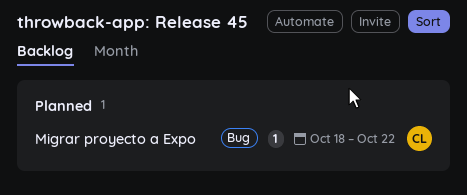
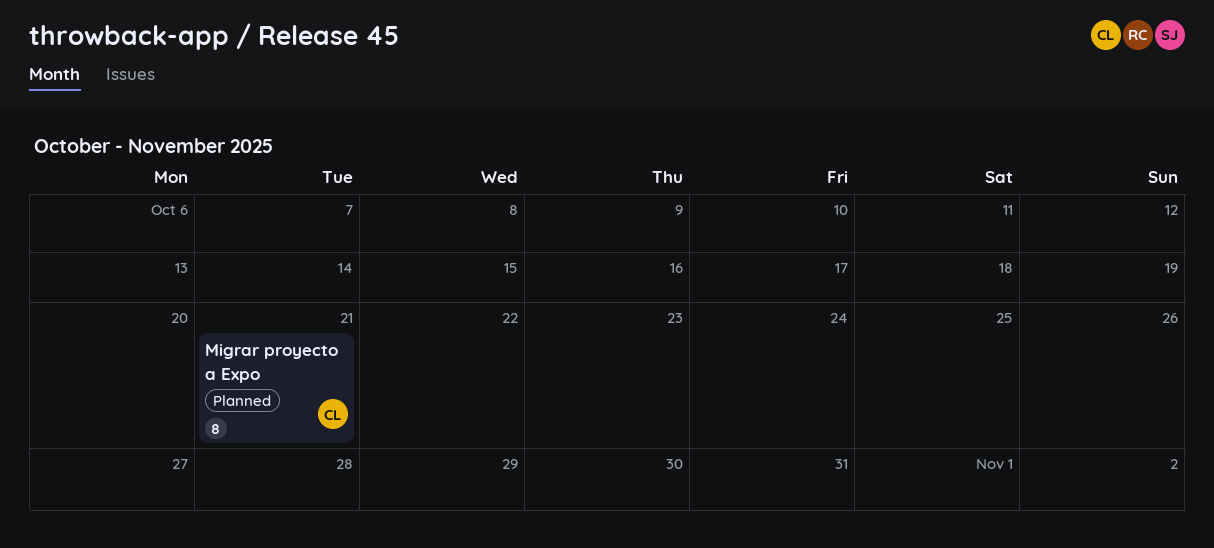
Migrar proyecto a Expo, estimate: 1 -> 8
Migrar proyecto a Expo, due: Oct 22 -> Oct 21

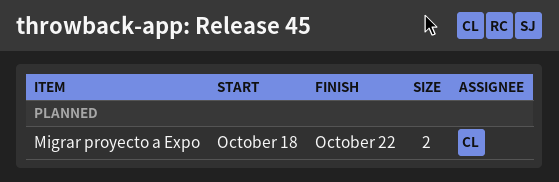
Migrar proyecto a Expo, estimate: 8 -> 2
Migrar proyecto a Expo, due: Oct 21 -> Oct 22

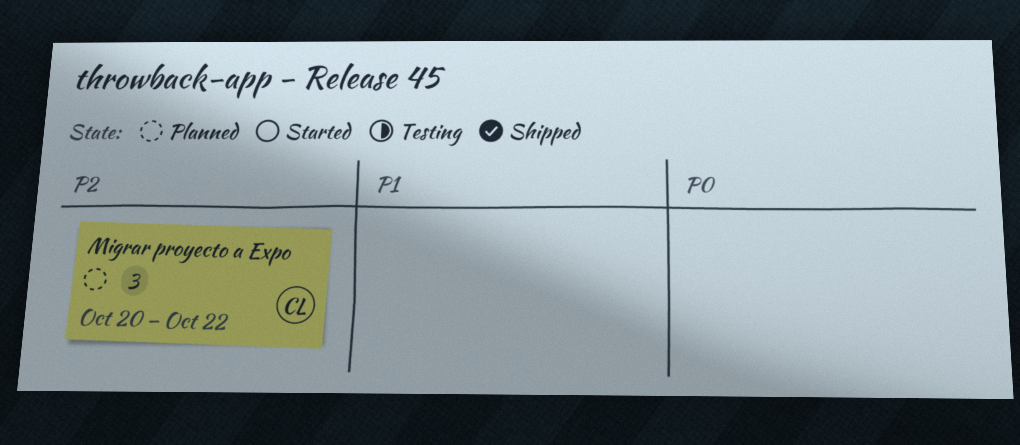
Migrar proyecto a Expo, estimate: 2 -> 3
Migrar proyecto a Expo, start: Oct 18 -> Oct 20

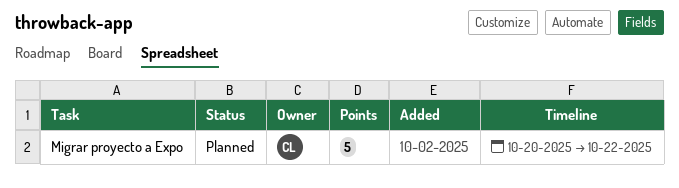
Migrar proyecto a Expo, estimate: 3 -> 5

